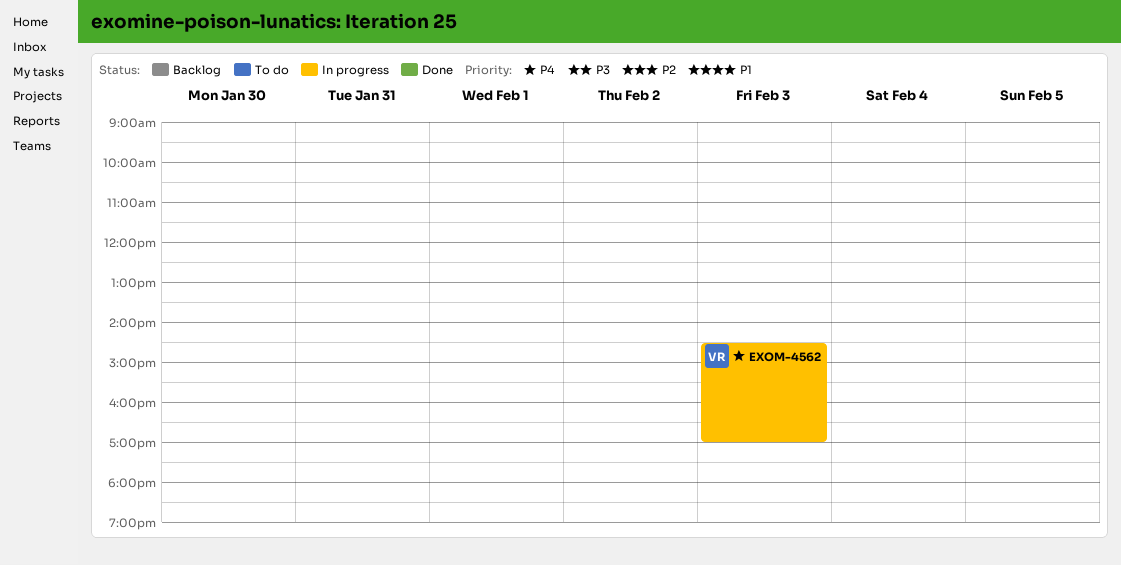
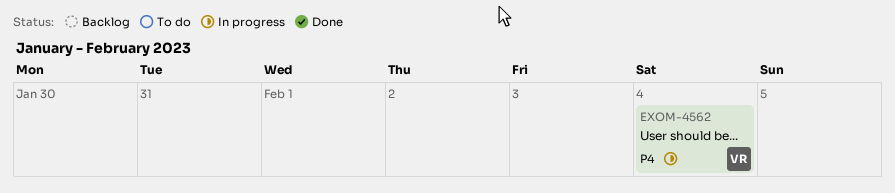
EXOM-4562, day: Feb 3 -> Feb 4

